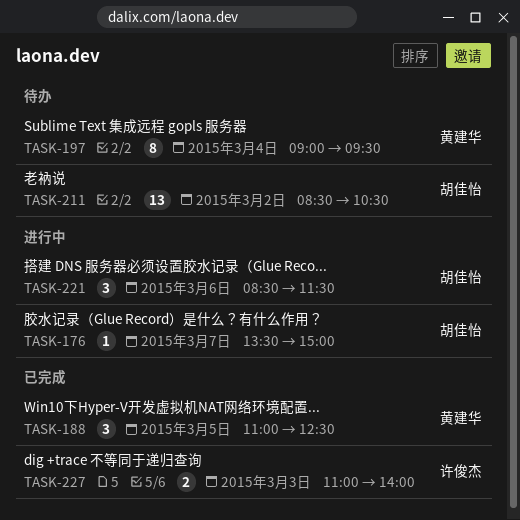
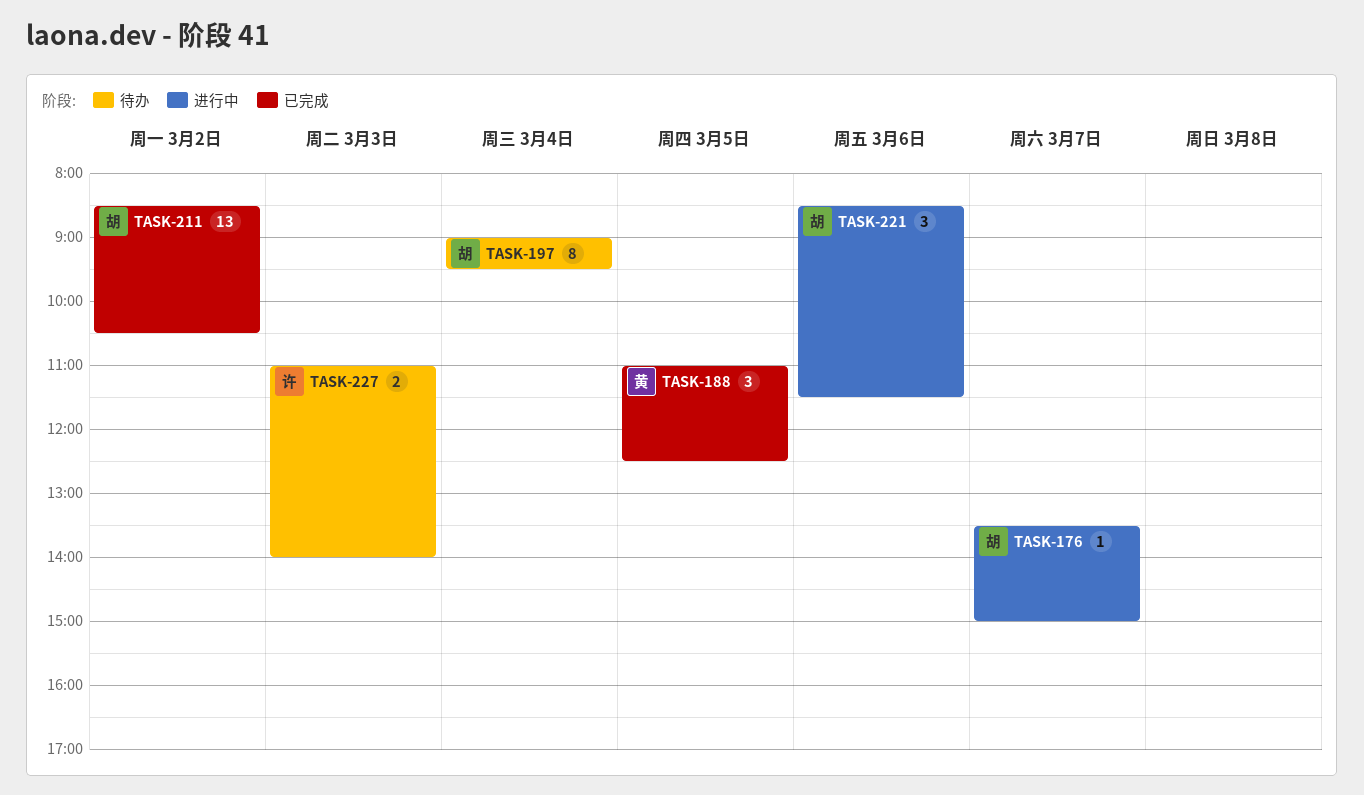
TASK-197, owner: 黄建华 -> 胡佳怡
TASK-211, status: 待办 -> 已完成
TASK-227, status: 已完成 -> 待办

